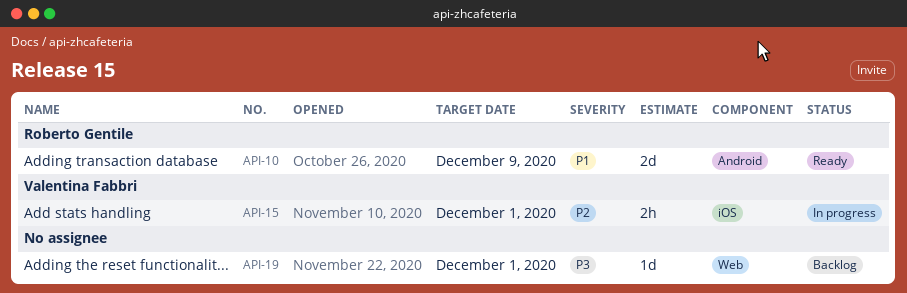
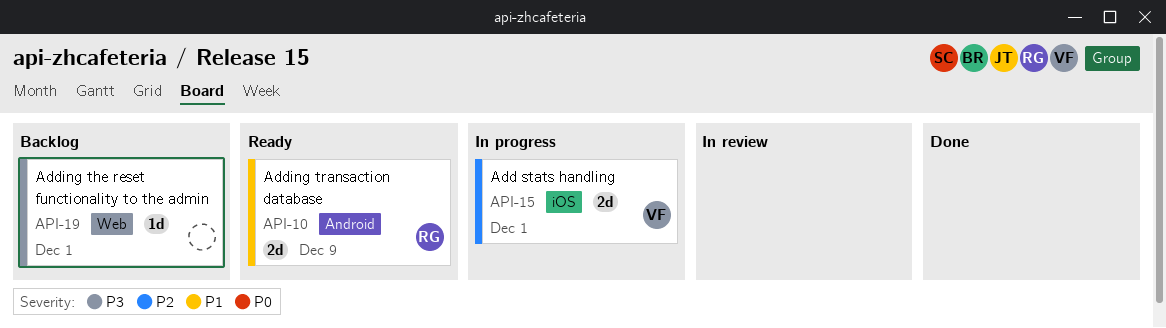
API-15, estimate: 2h -> 2d

